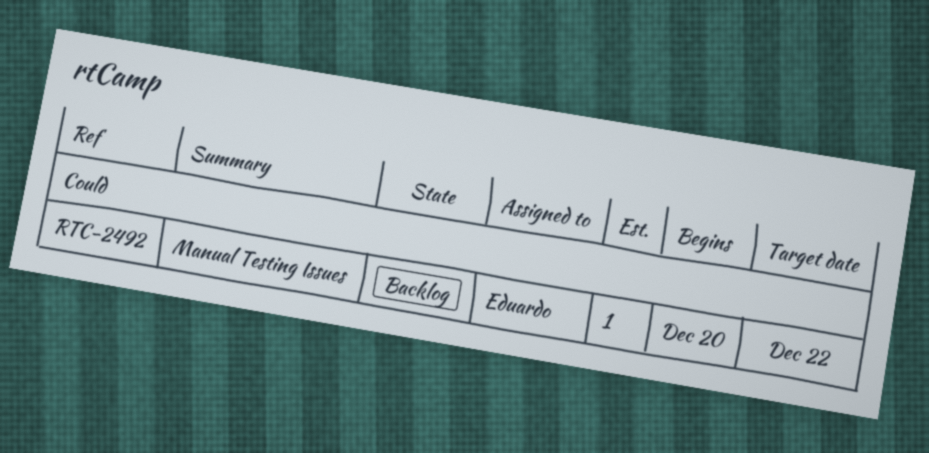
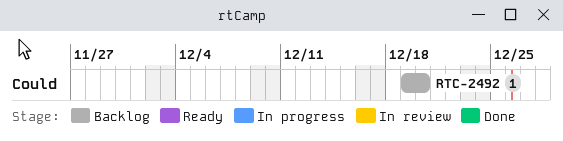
RTC-2492, start: Dec 20 -> Dec 19
RTC-2492, due: Dec 22 -> Dec 20

